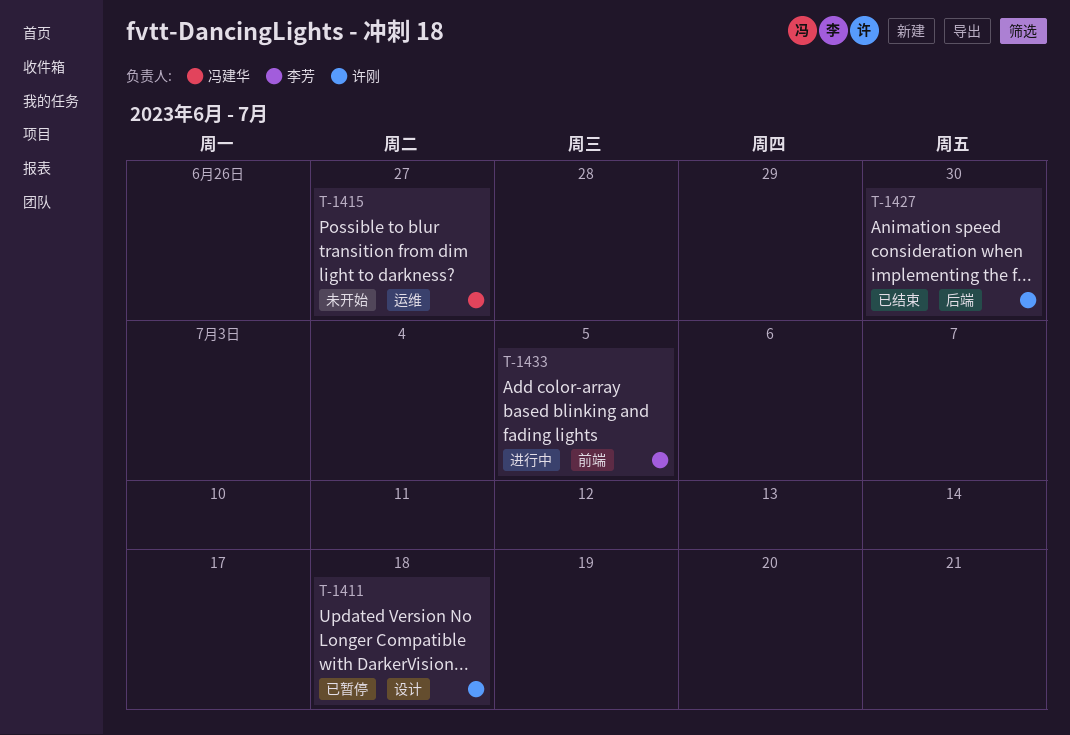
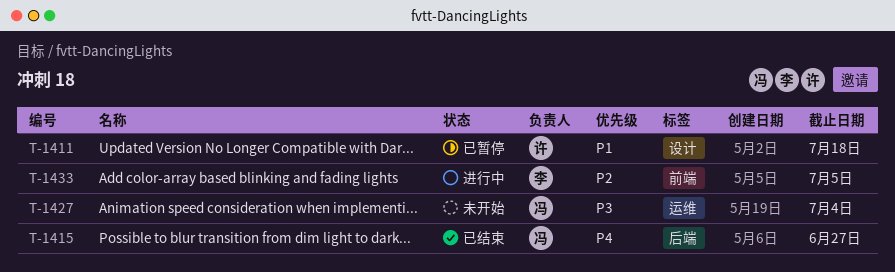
T-1415, status: 未开始 -> 已结束
T-1415, label: 运维 -> 后端
T-1427, status: 已结束 -> 未开始
T-1427, owner: 许刚 -> 冯建华
T-1427, label: 后端 -> 运维
T-1427, due: Jun 30 -> Jul 4

